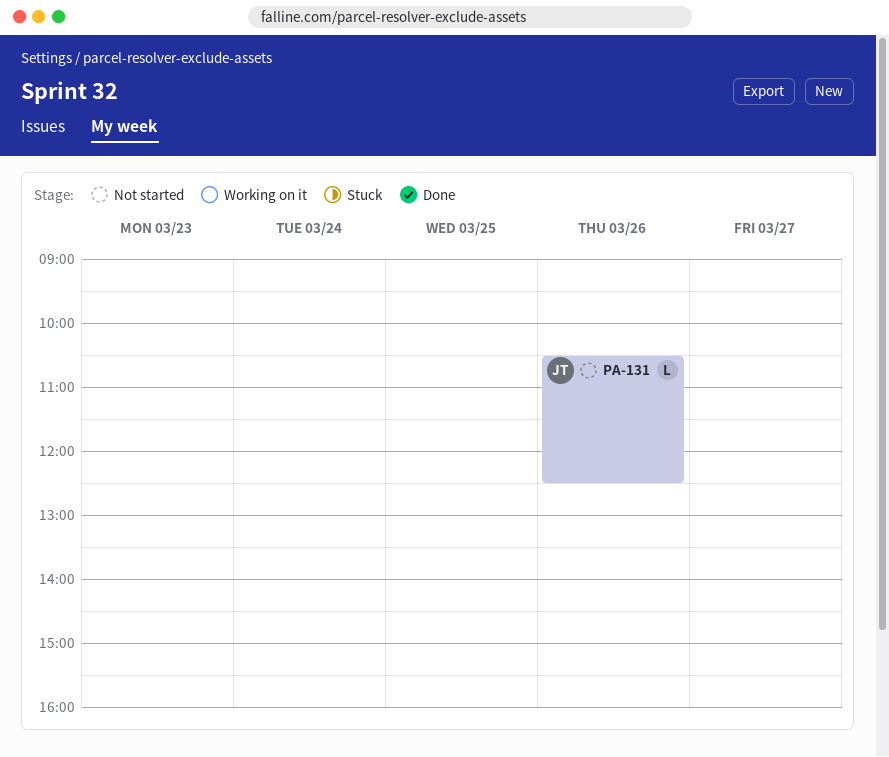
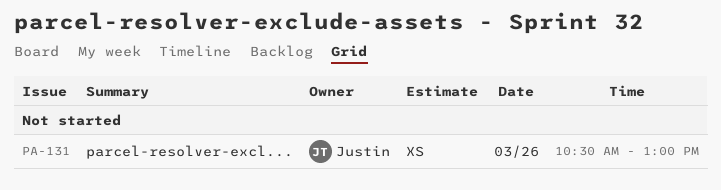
PA-131, estimate: L -> XS
PA-131, ends: 12:30 -> 13:00

